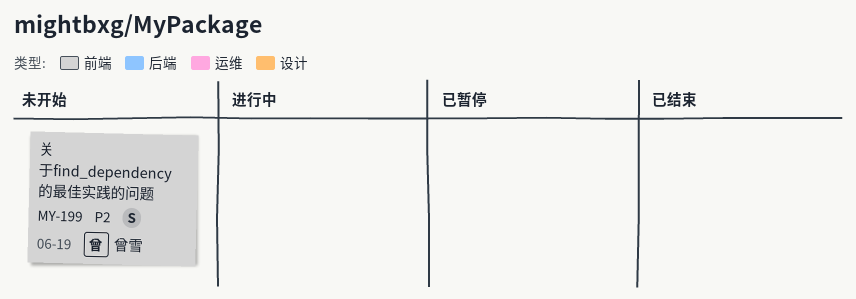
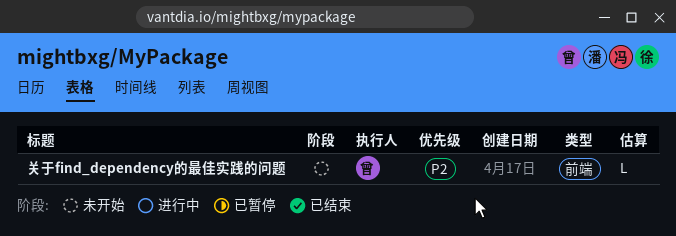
关于find_dependency的最佳实践的问题, estimate: S -> L

